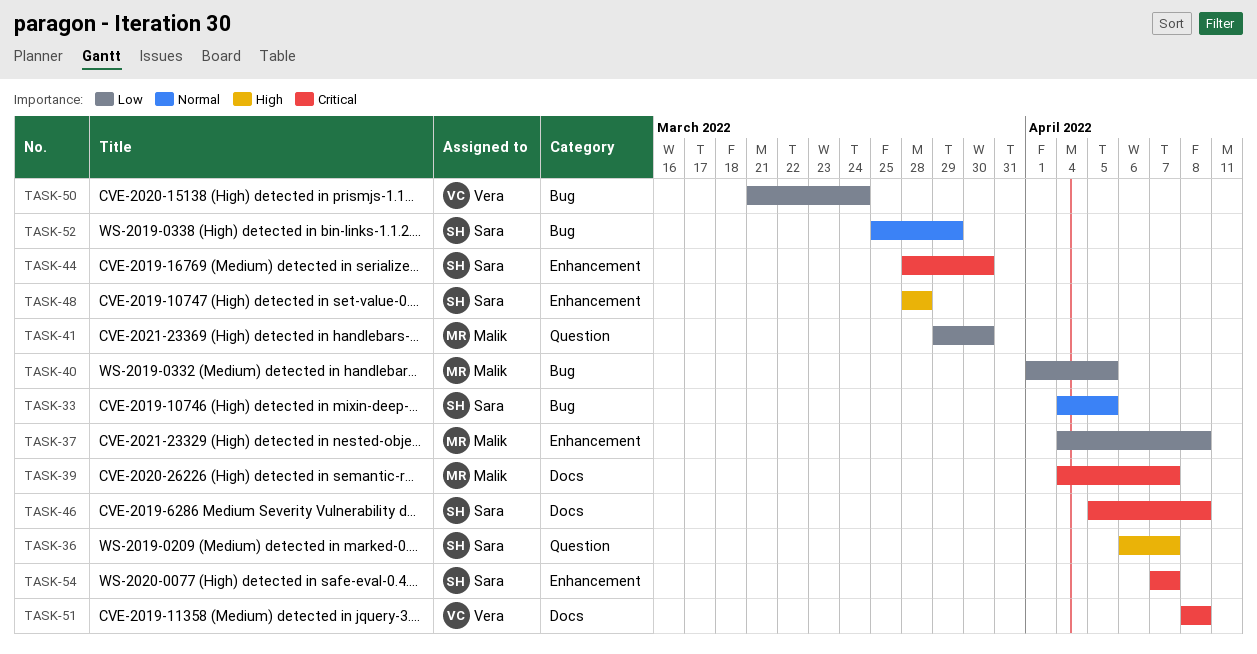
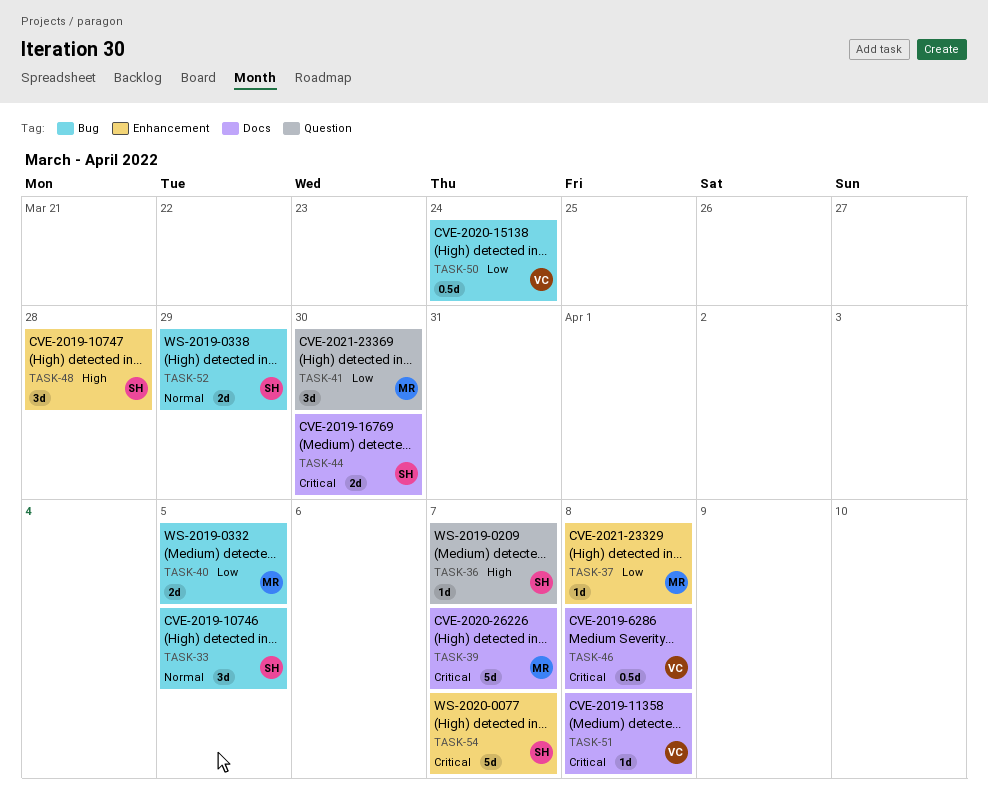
TASK-44, label: Enhancement -> Docs
TASK-46, owner: Sara -> Vera

